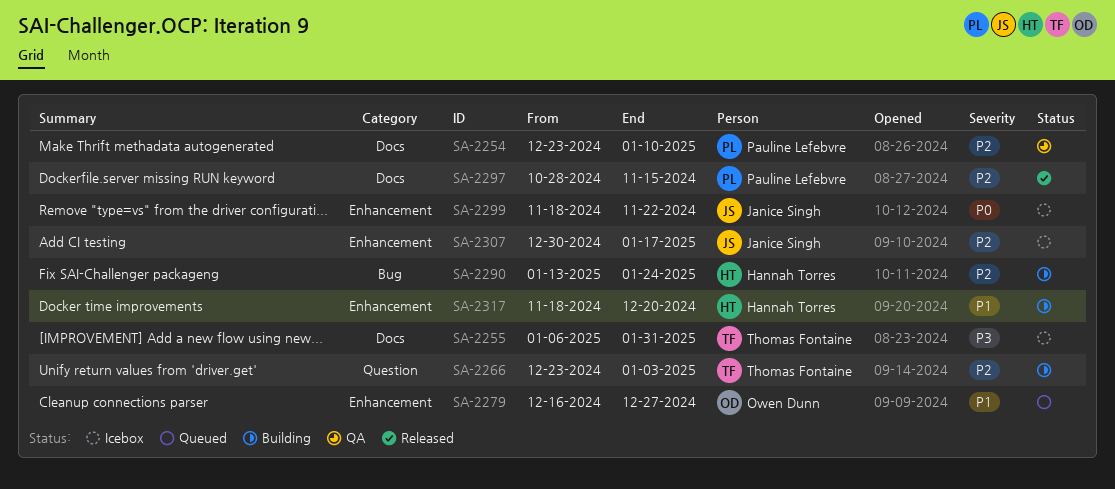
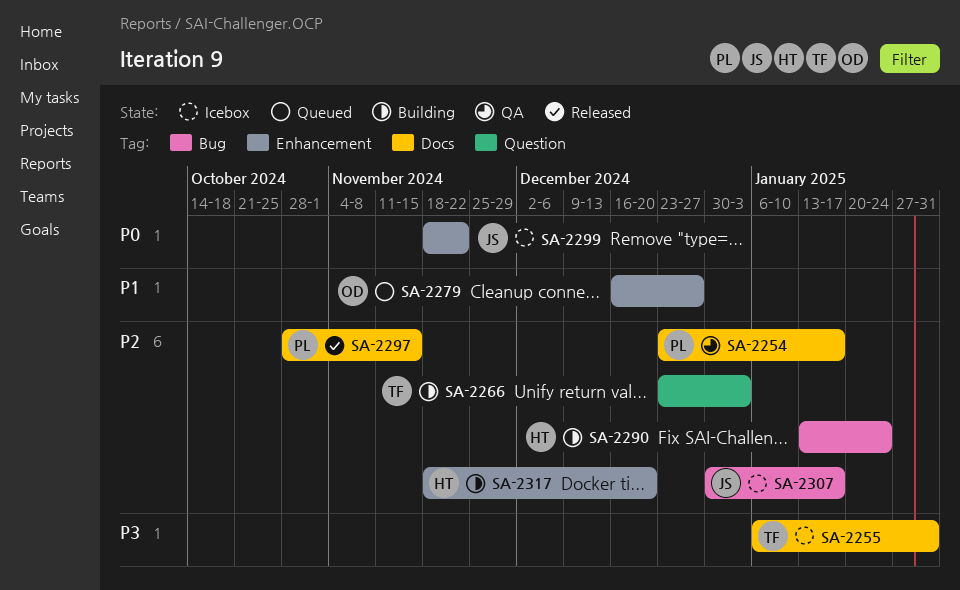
SA-2254, due: Jan 10 -> Jan 17
SA-2307, label: Enhancement -> Bug
SA-2317, priority: P1 -> P2

